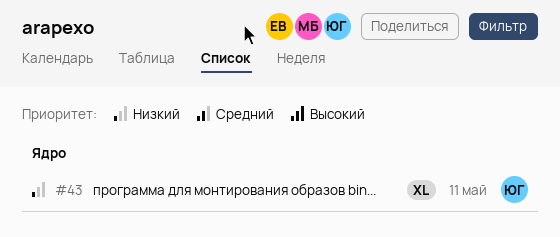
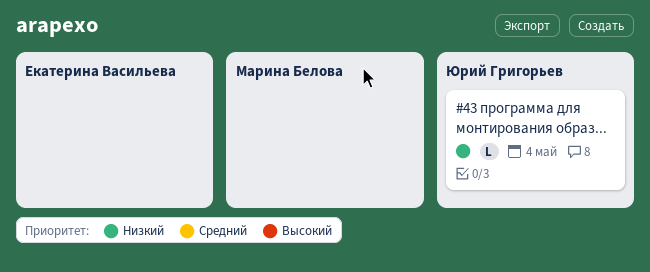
#43, estimate: XL -> L
#43, due: May 11 -> May 4

